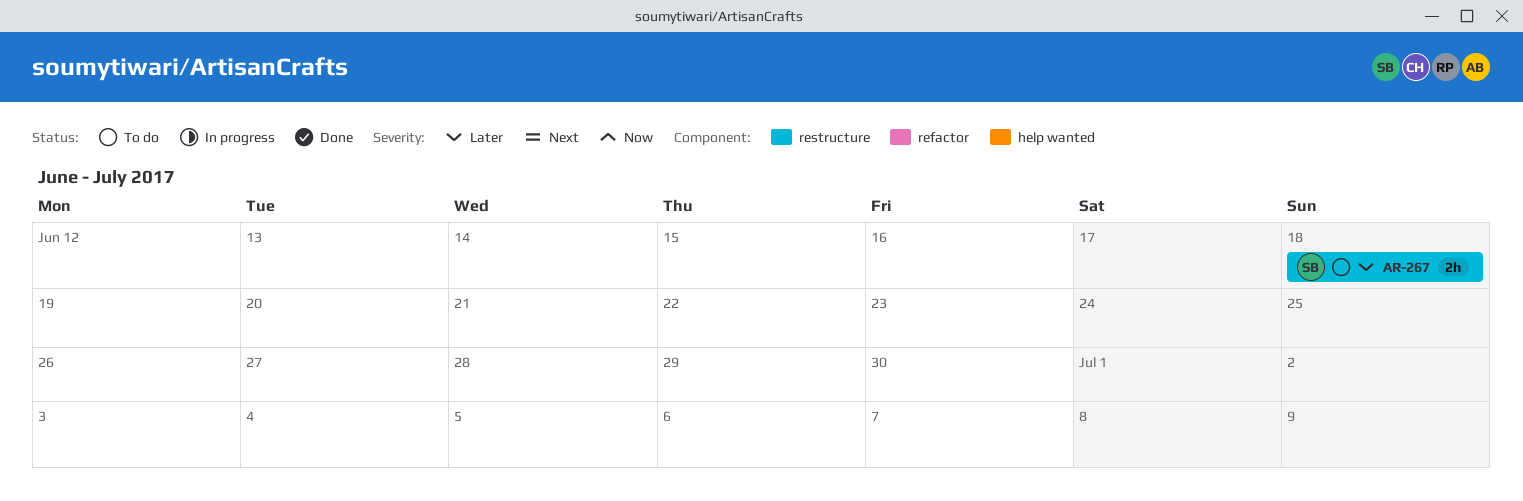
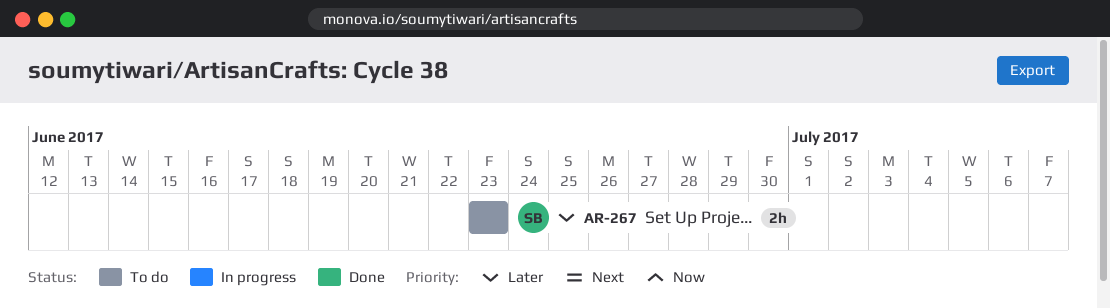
AR-267, start: Jun 18 -> Jun 23
AR-267, due: Jun 18 -> Jun 23

